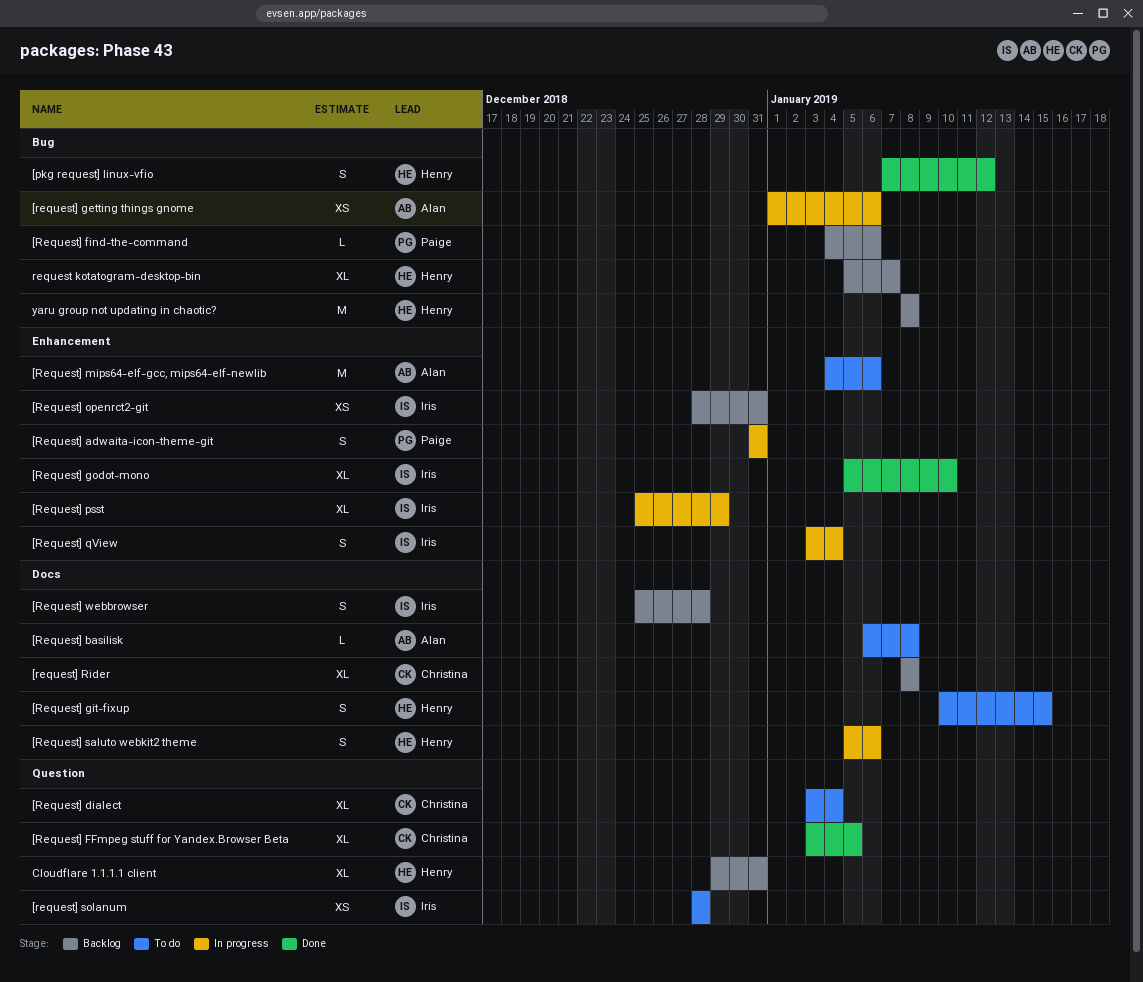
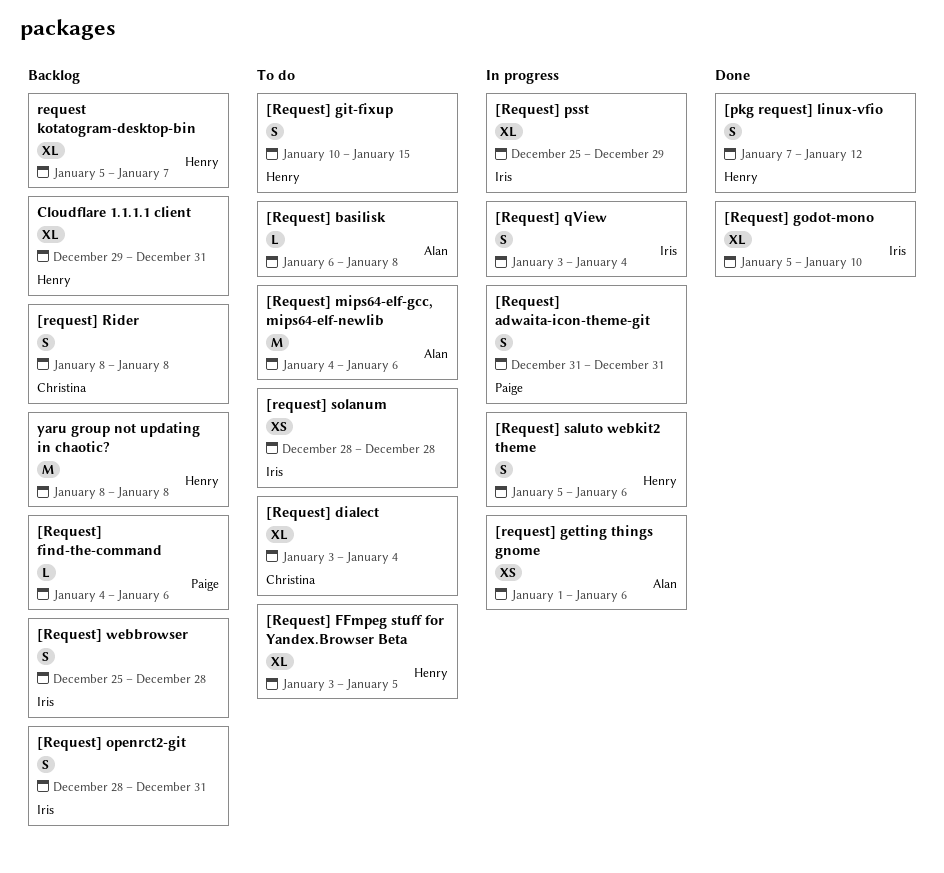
[Request] FFmpeg stuff for Yandex.Browser Beta, status: Done -> To do
[Request] FFmpeg stuff for Yandex.Browser Beta, owner: Christina -> Henry
[Request] openrct2-git, estimate: XS -> S
[request] Rider, estimate: XL -> S

